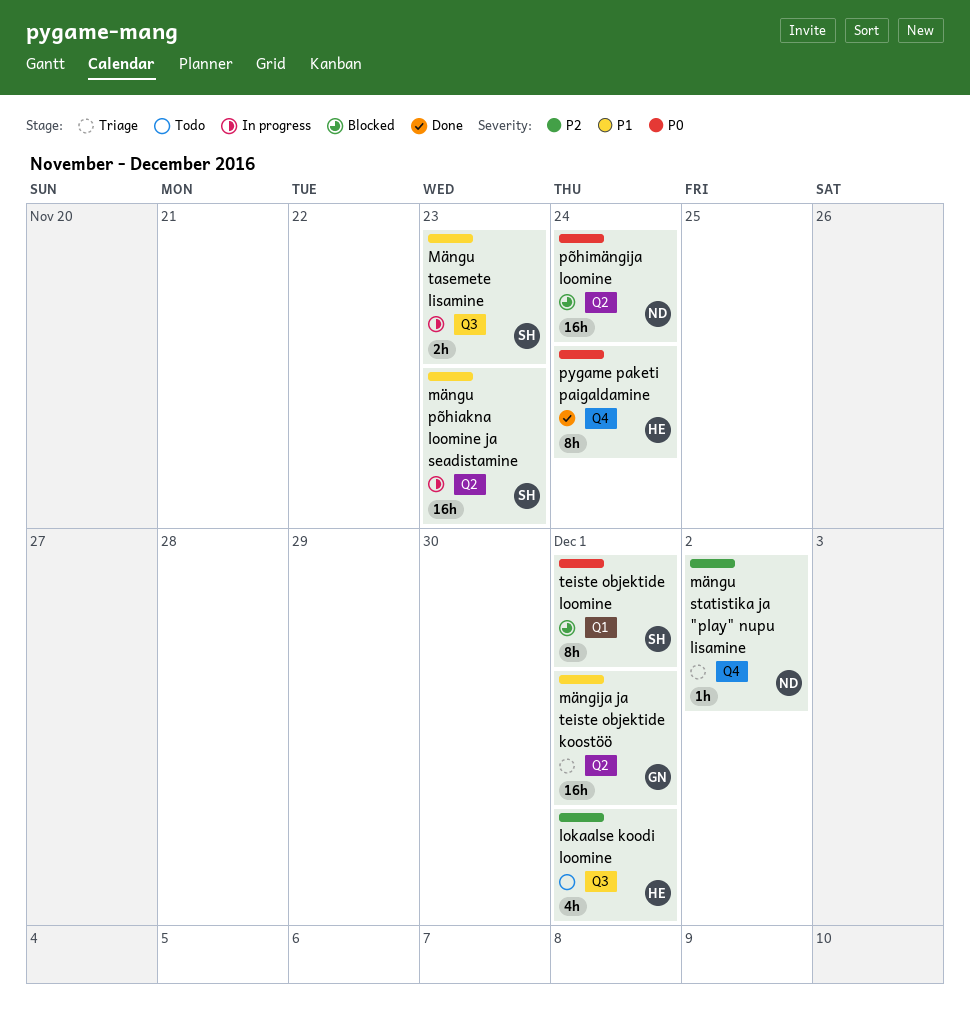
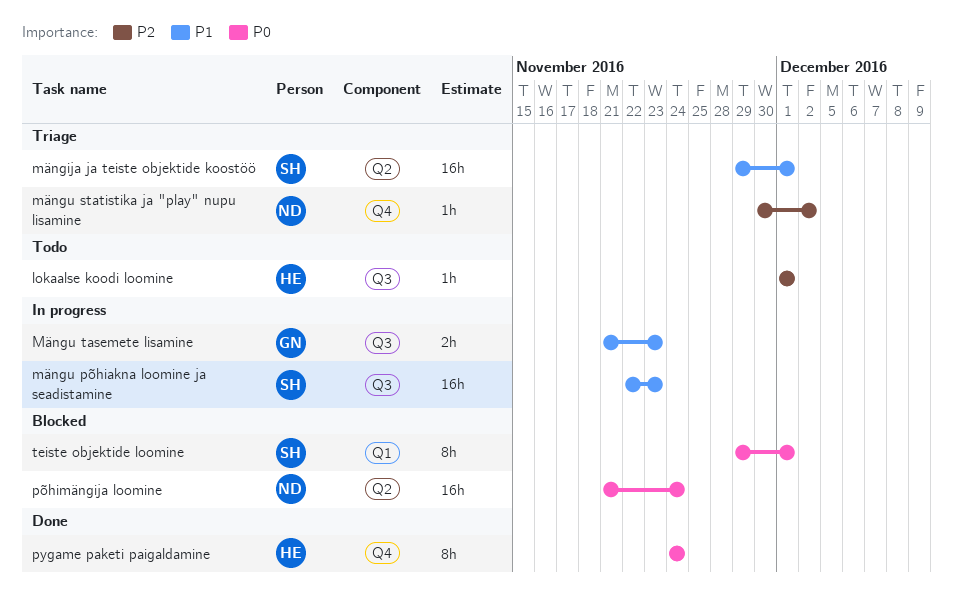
lokaalse koodi loomine, estimate: 4h -> 1h
mängija ja teiste objektide koostöö, owner: GN -> SH
mängu põhiakna loomine ja seadistamine, label: Q2 -> Q3
Mängu tasemete lisamine, owner: SH -> GN

